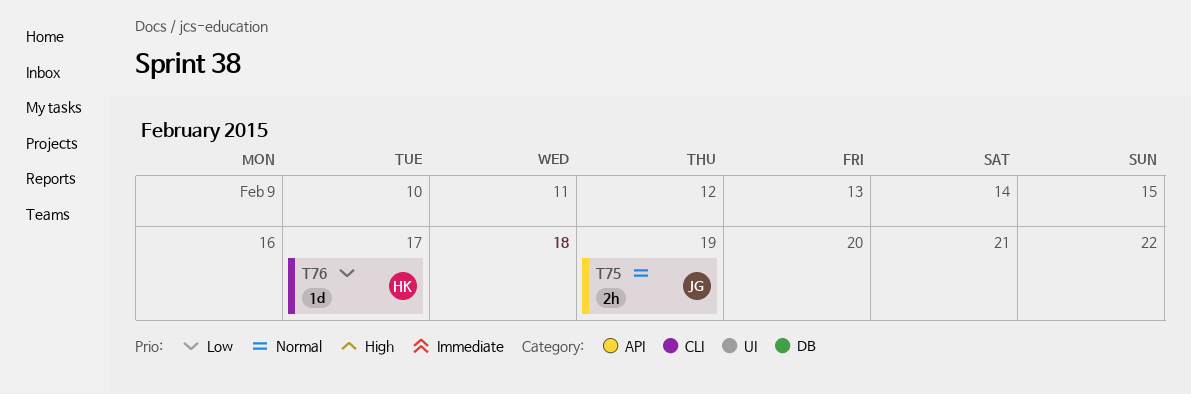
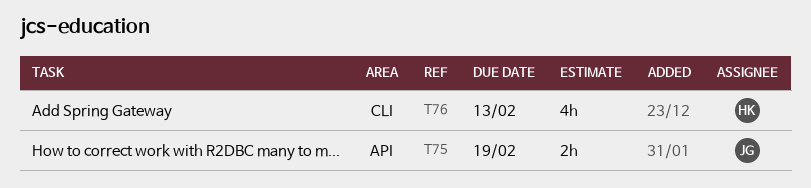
T76, estimate: 1d -> 4h
T76, due: Feb 17 -> Feb 13

